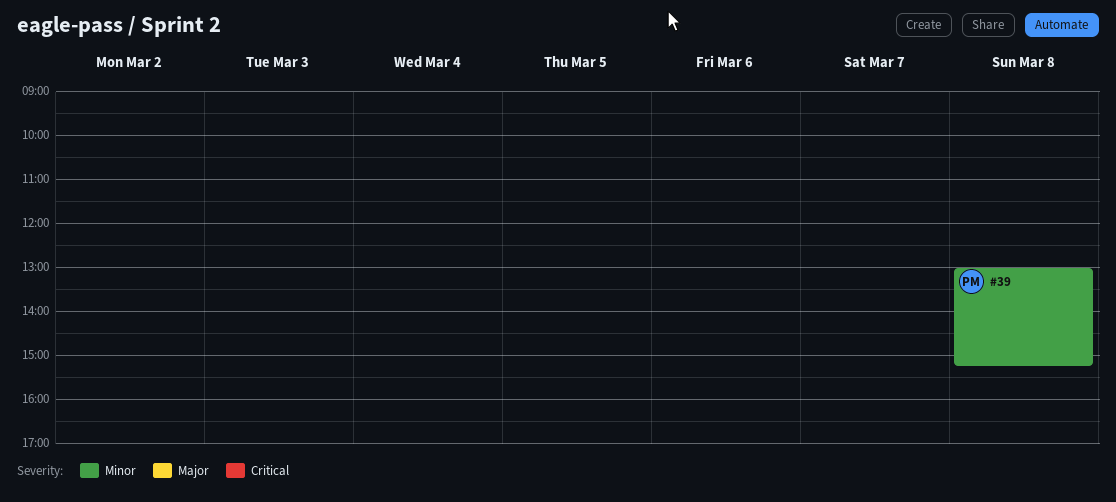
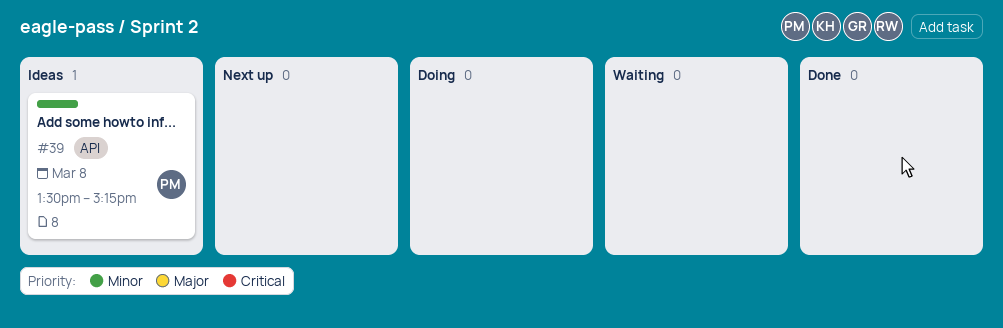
#39, begins: 13:00 -> 13:30

